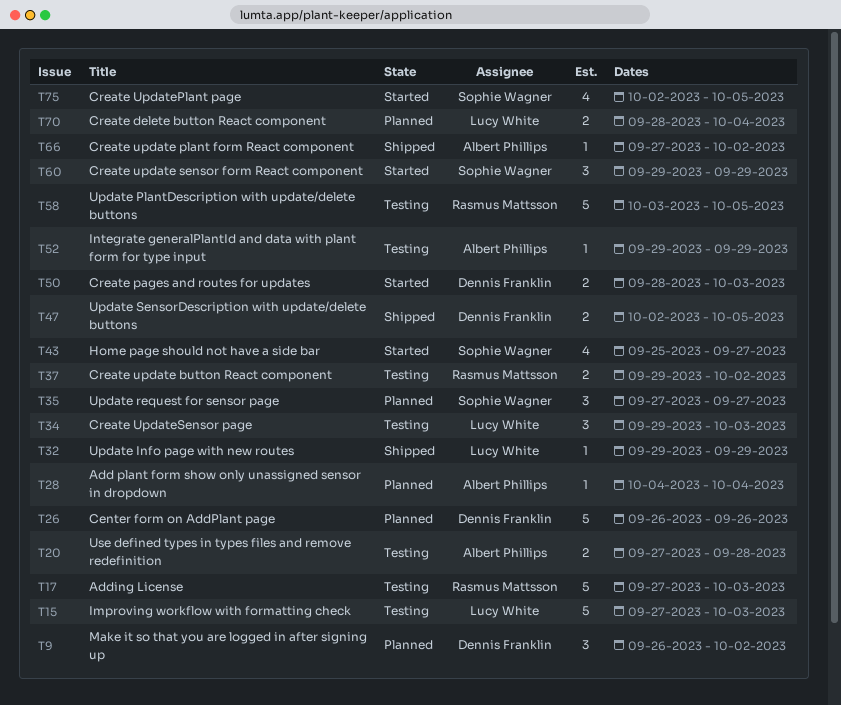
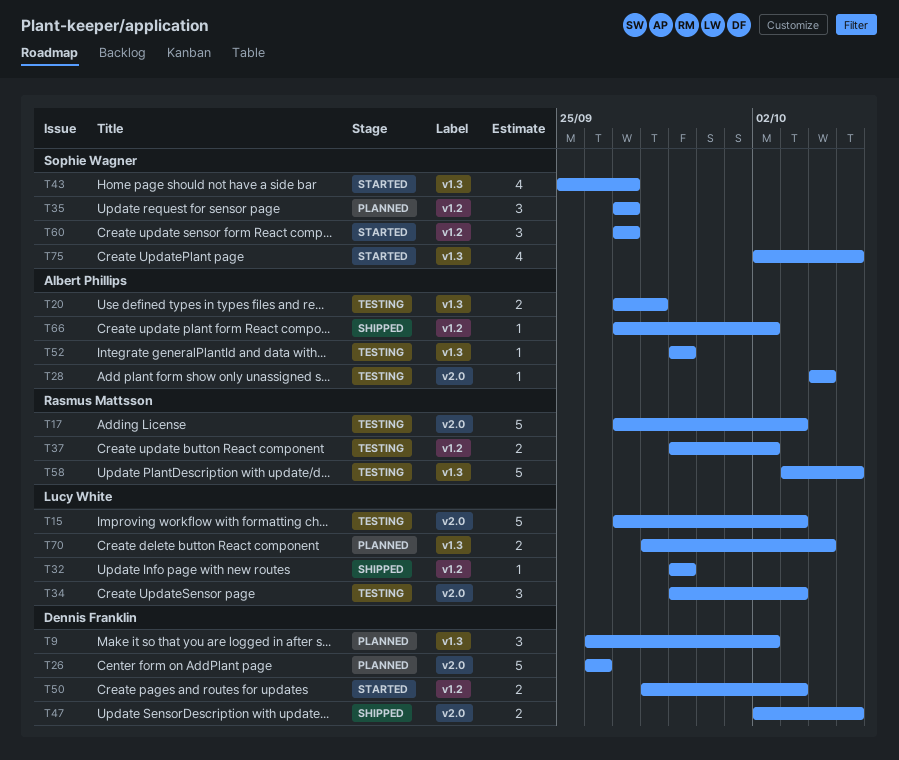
T28, status: Planned -> Testing
T60, start: Sep 29 -> Sep 27
T60, due: Sep 29 -> Sep 27

